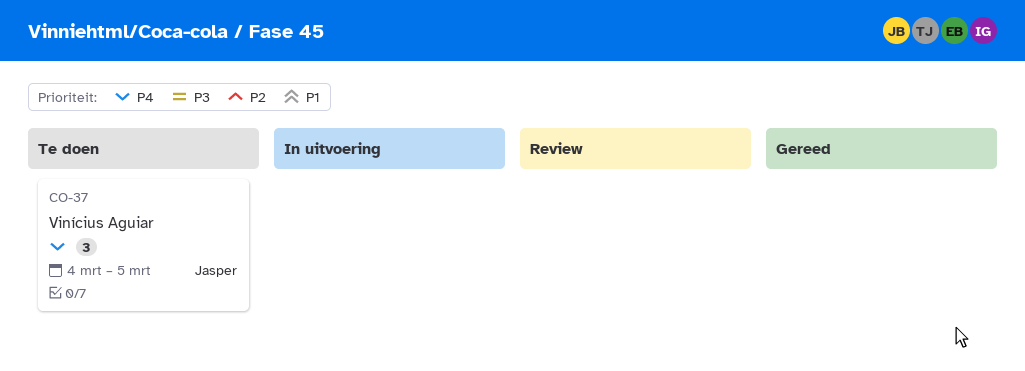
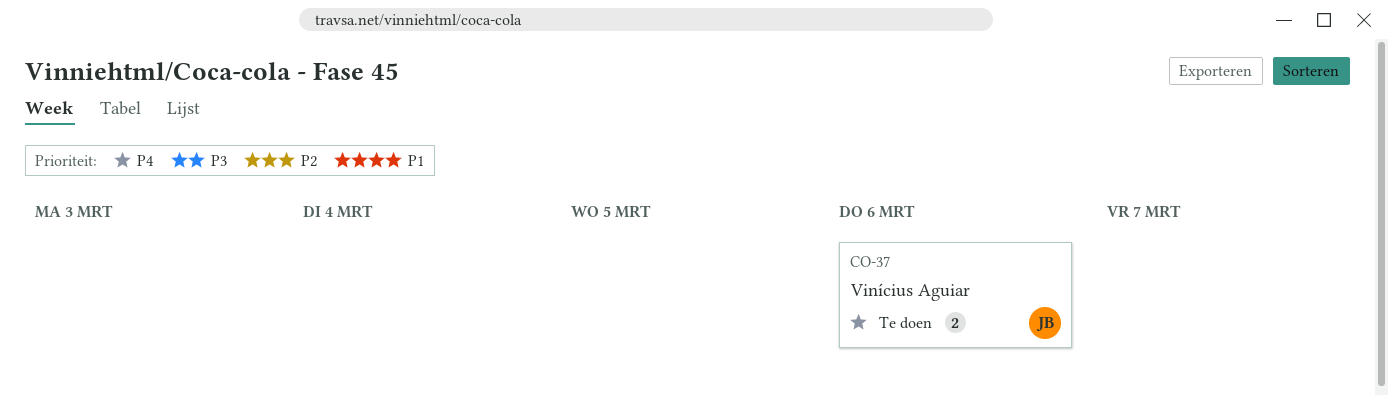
CO-37, estimate: 3 -> 2
CO-37, due: Mar 5 -> Mar 6

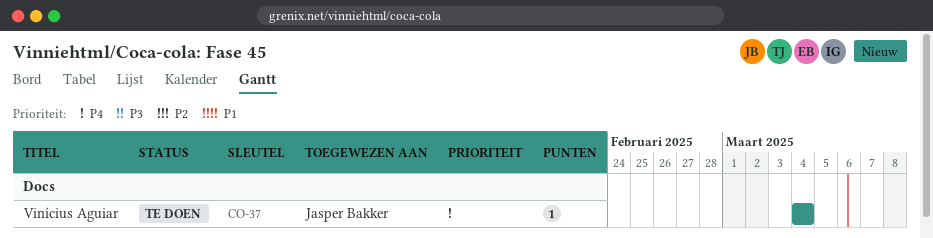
CO-37, estimate: 2 -> 1
CO-37, due: Mar 6 -> Mar 4

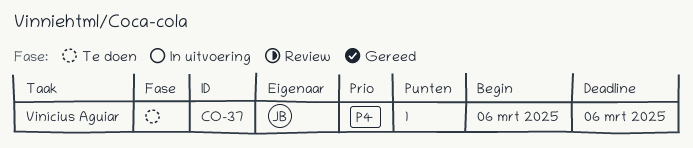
CO-37, start: Mar 4 -> Mar 6
CO-37, due: Mar 4 -> Mar 6

